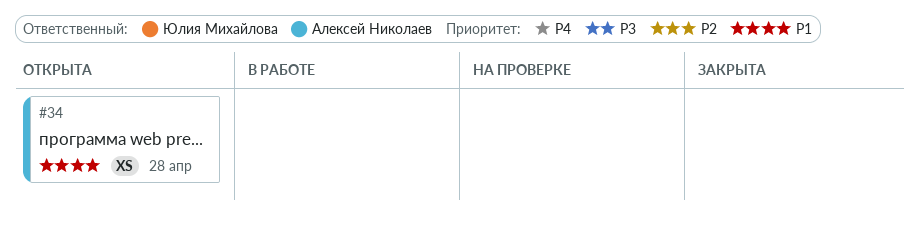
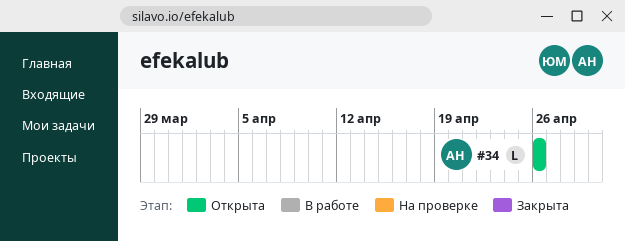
#34, estimate: XS -> L
#34, due: Apr 28 -> Apr 26

